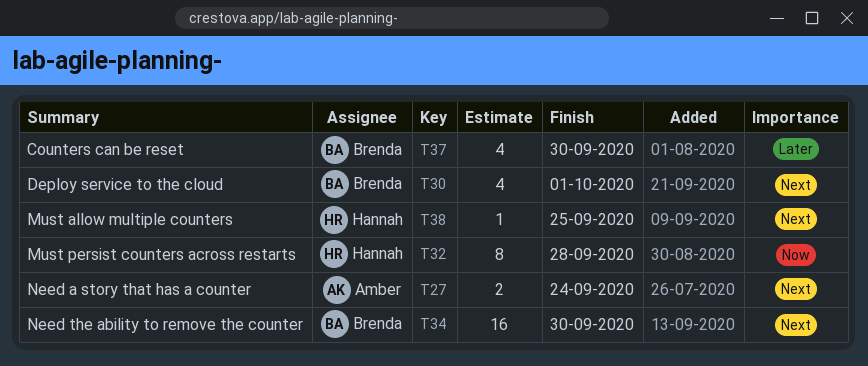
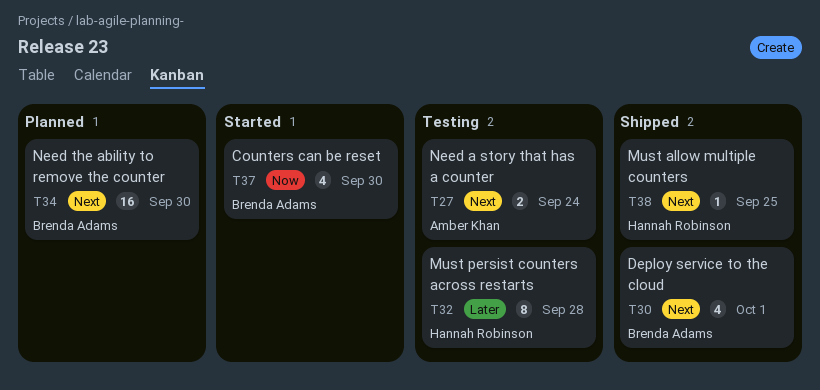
T32, priority: Now -> Later
T37, priority: Later -> Now

